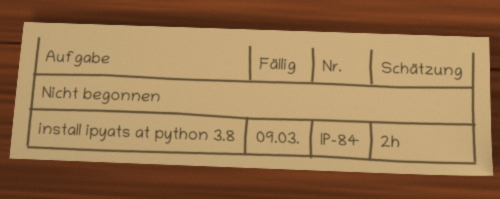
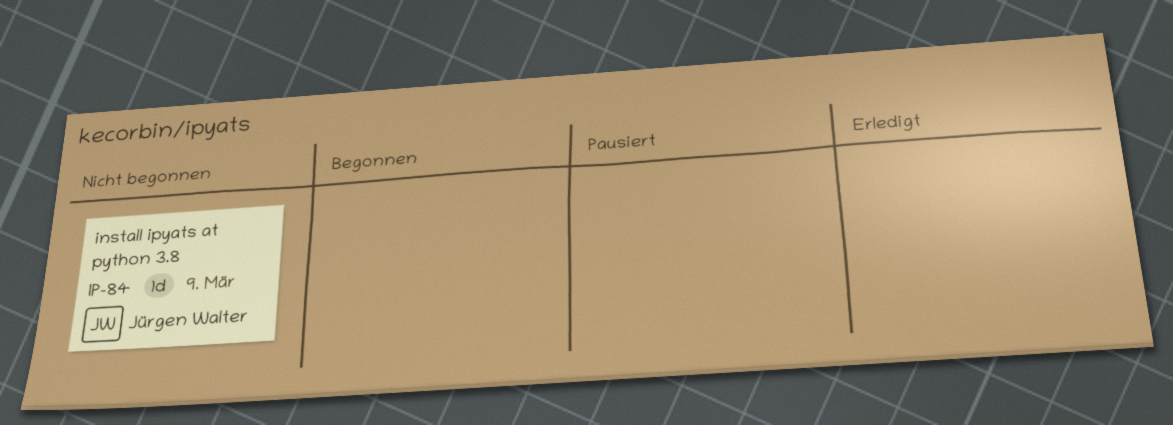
IP-84, estimate: 2h -> 1d

